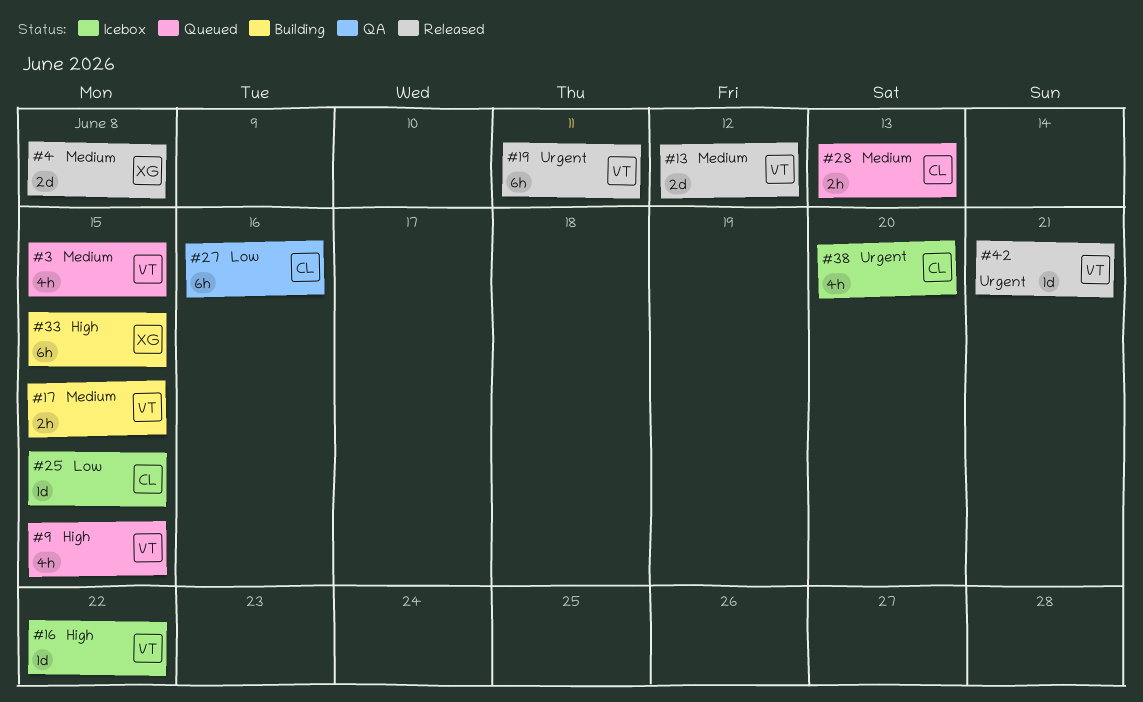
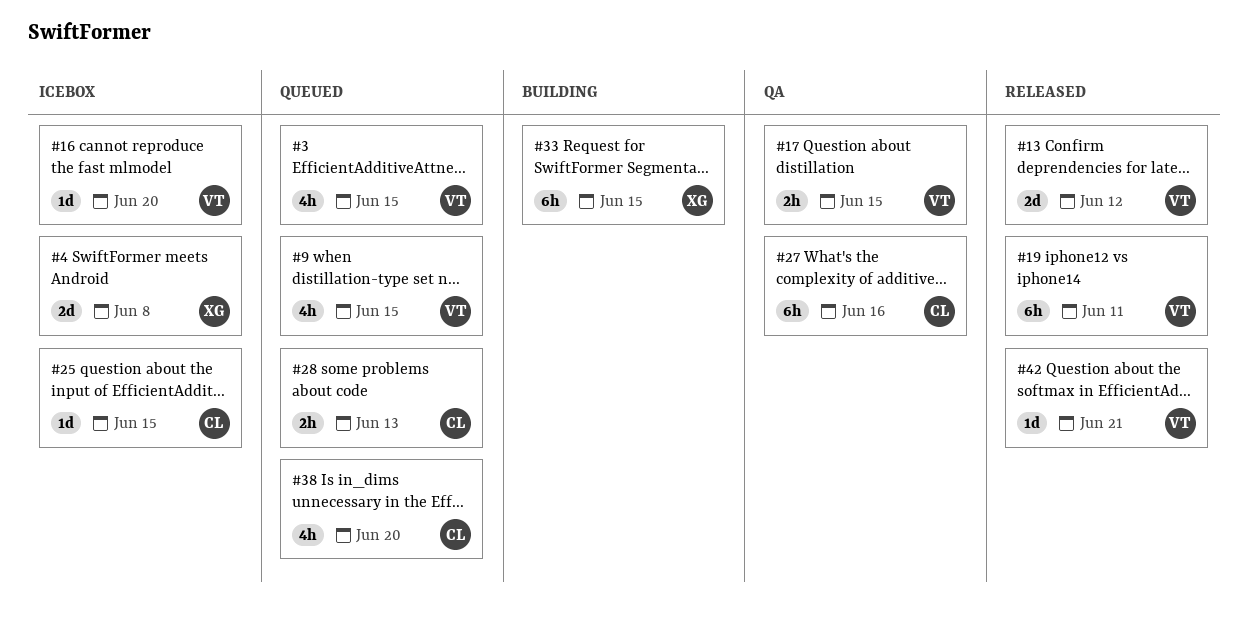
#4, status: Released -> Icebox
#16, due: Jun 22 -> Jun 20
#17, status: Building -> QA
#38, status: Icebox -> Queued

